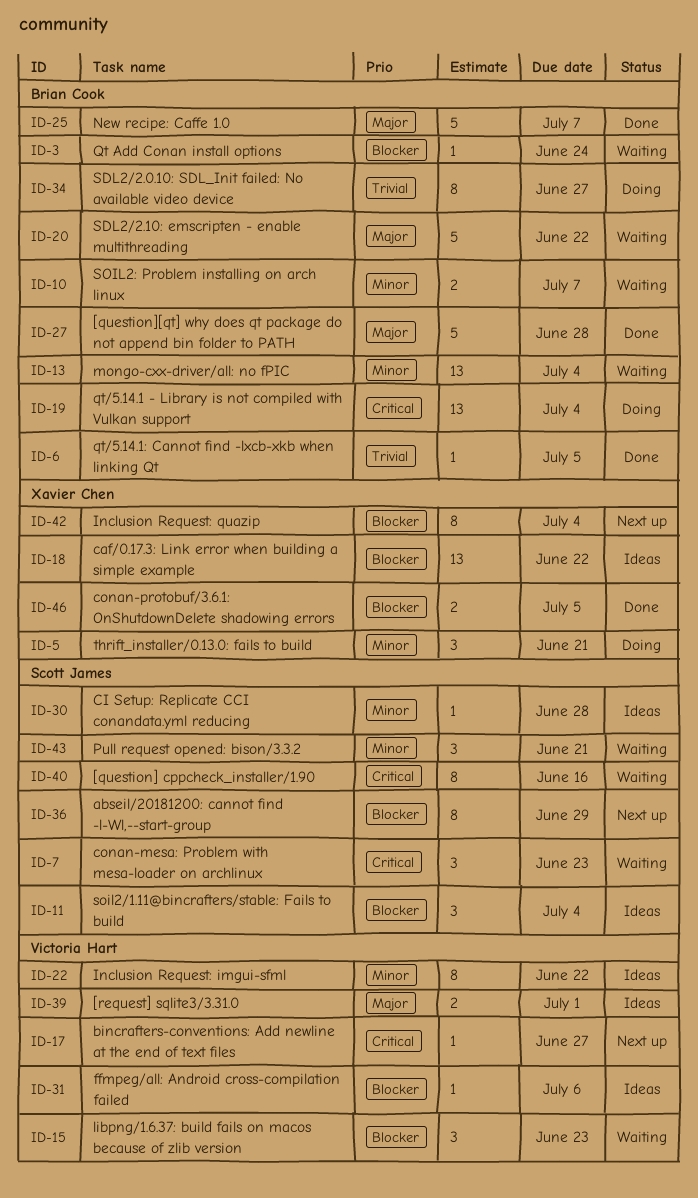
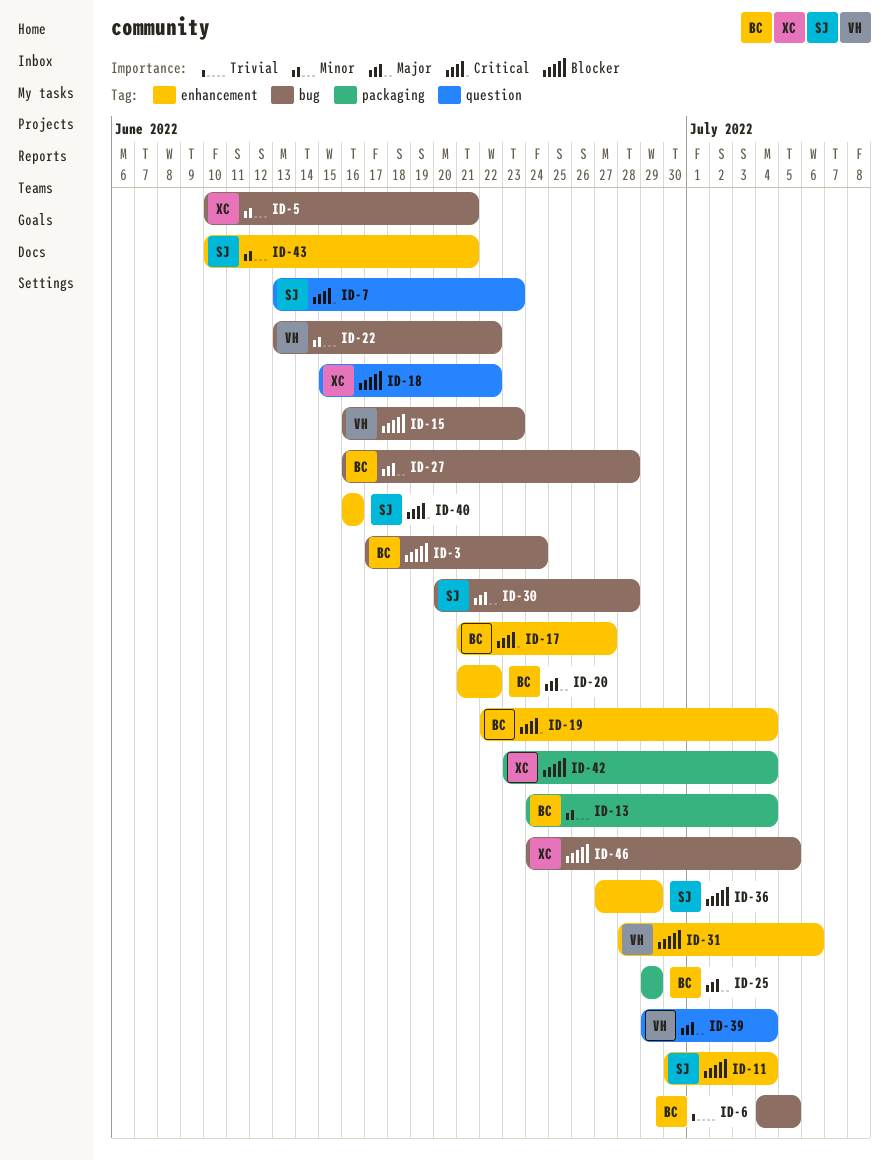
ID-10: present -> none
ID-17, owner: Victoria Hart -> Brian Cook
ID-25, due: Jul 7 -> Jun 29
ID-30, priority: Minor -> Major
ID-34: present -> none
ID-39, due: Jul 1 -> Jul 4

